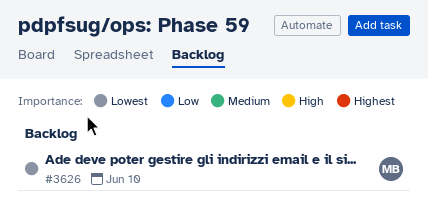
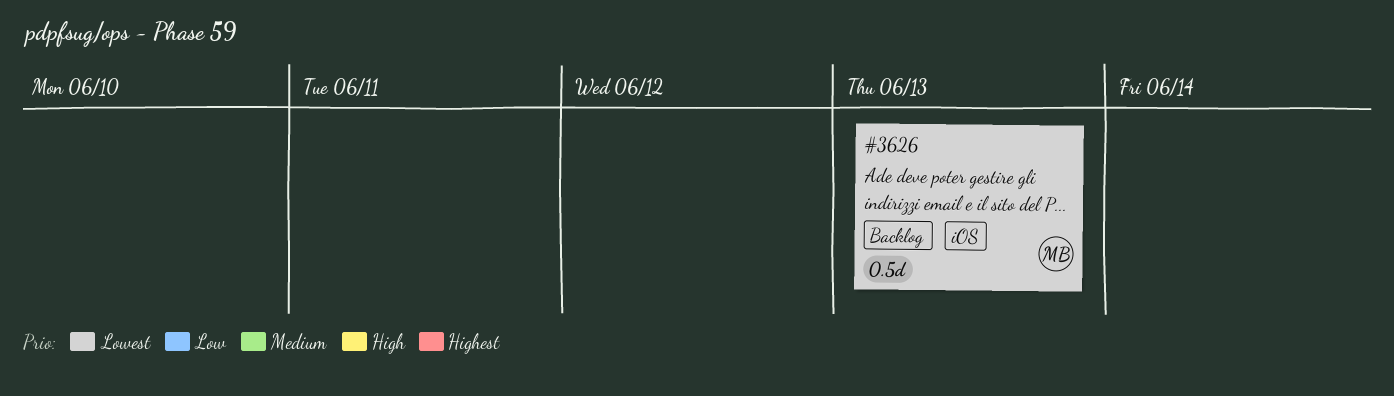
#3626, due: Jun 10 -> Jun 13

